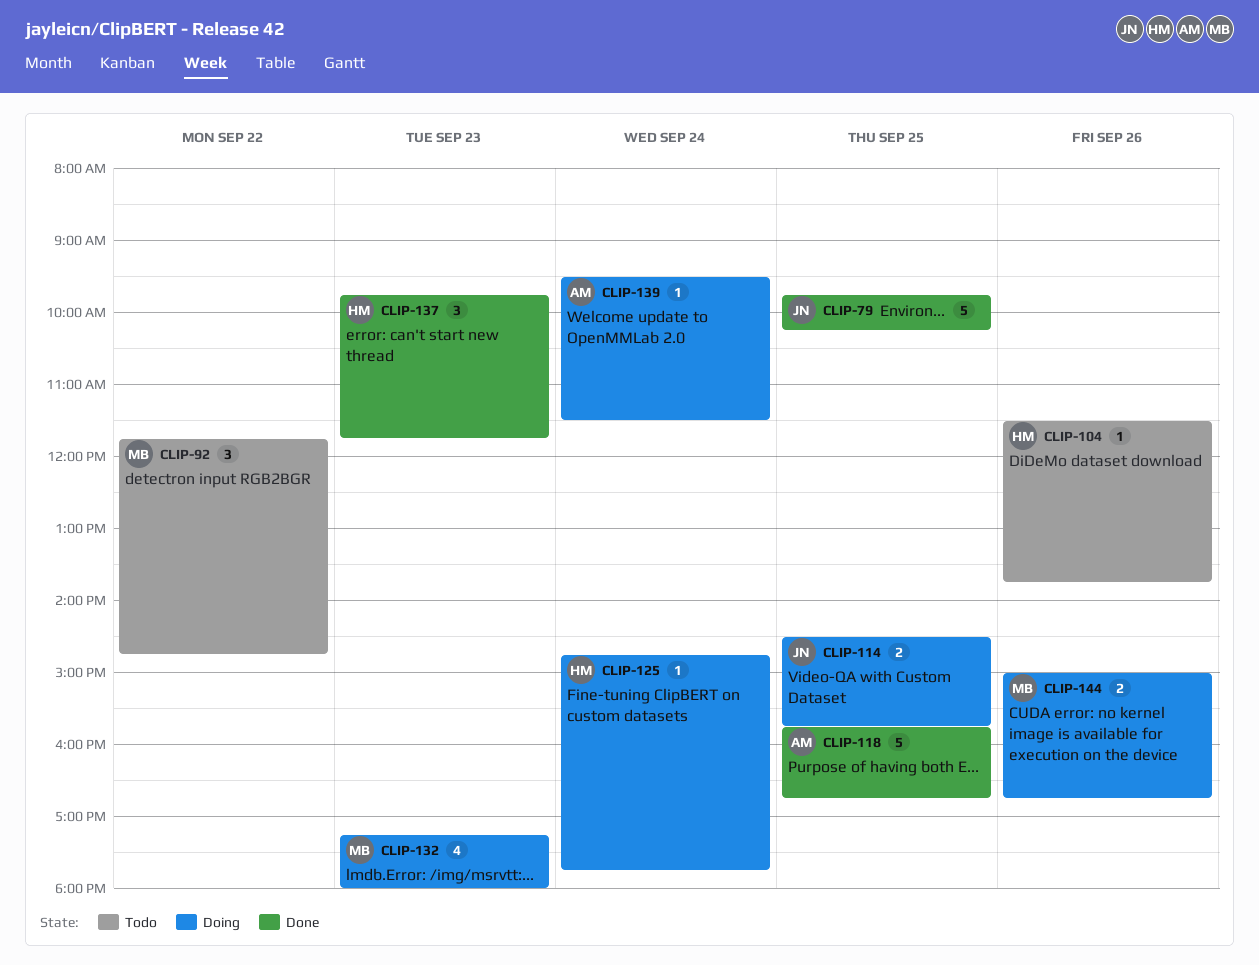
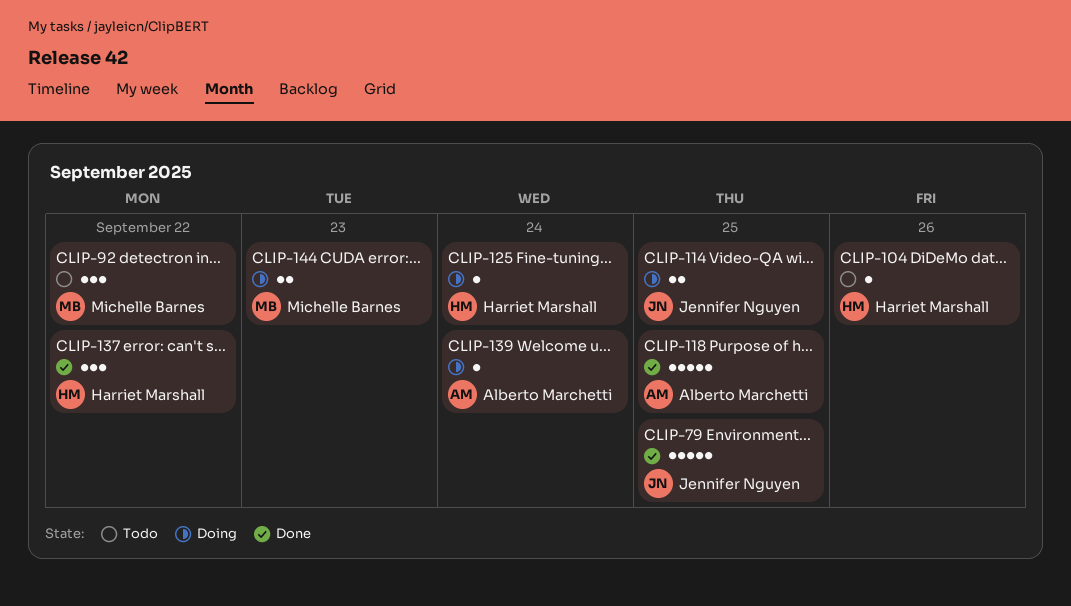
CLIP-132: present -> none
CLIP-137, day: Sep 23 -> Sep 22
CLIP-144, day: Sep 26 -> Sep 23

